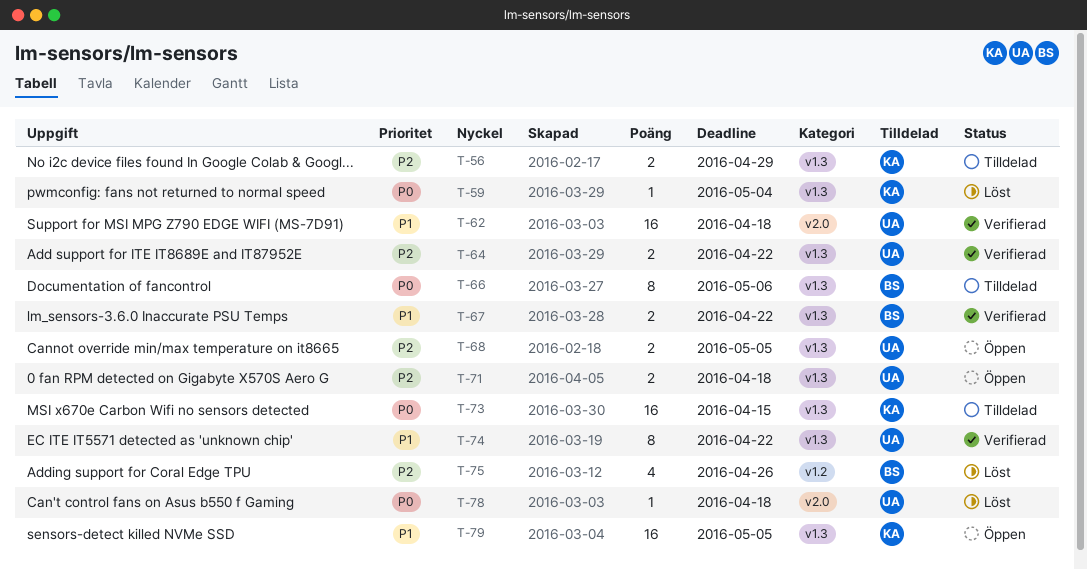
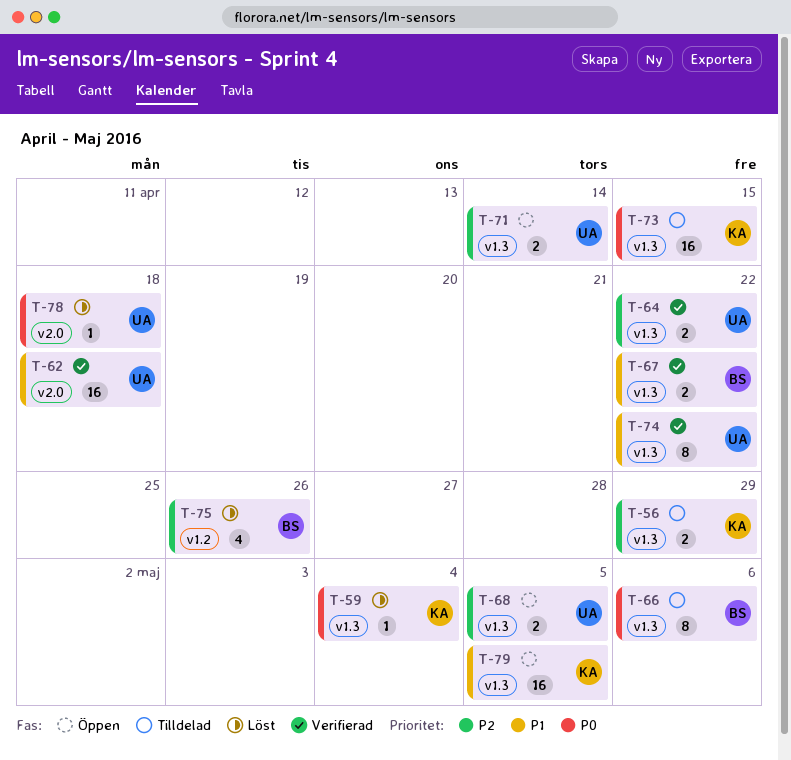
T-71, due: Apr 18 -> Apr 14

